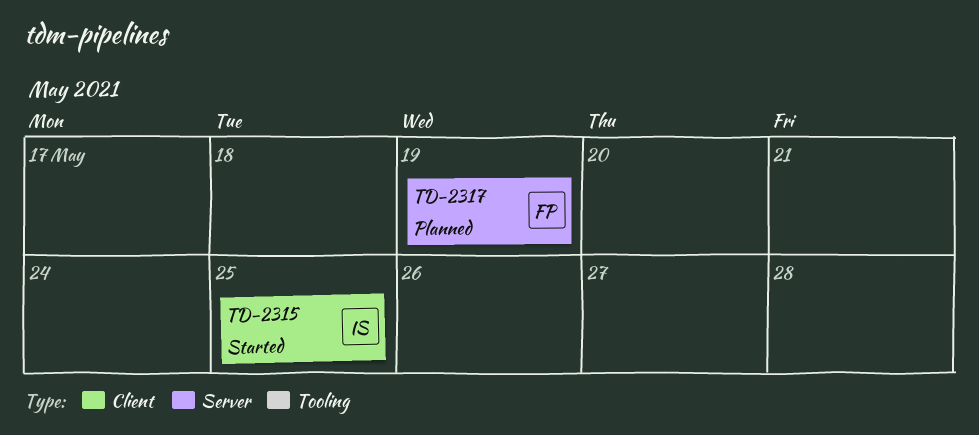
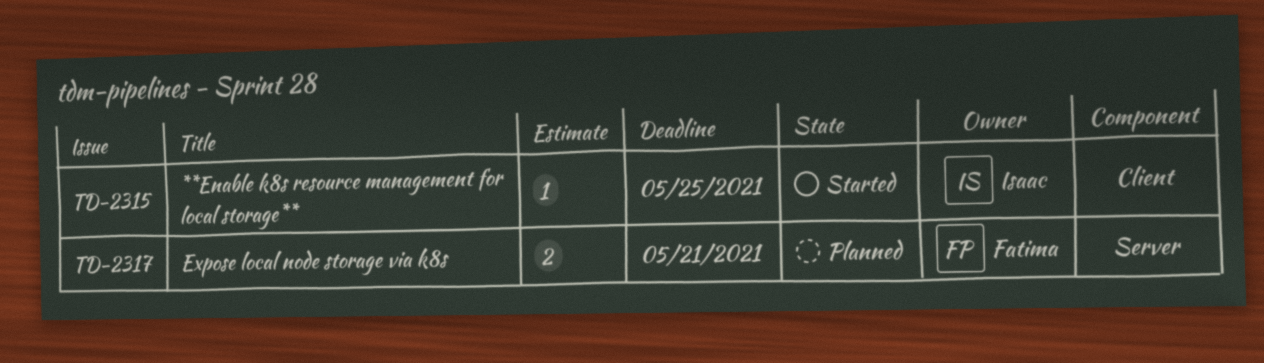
TD-2317, due: May 19 -> May 21

